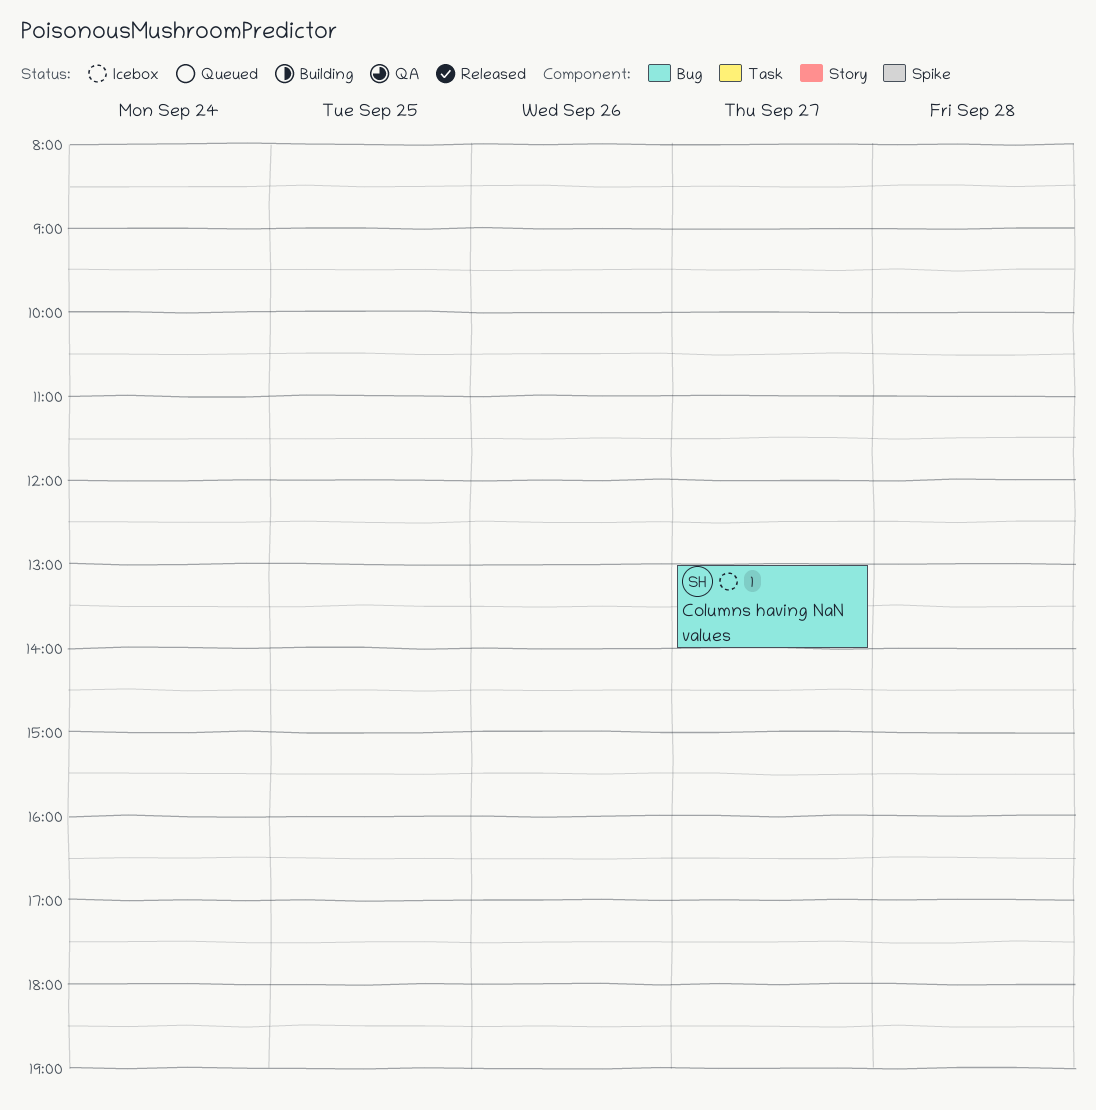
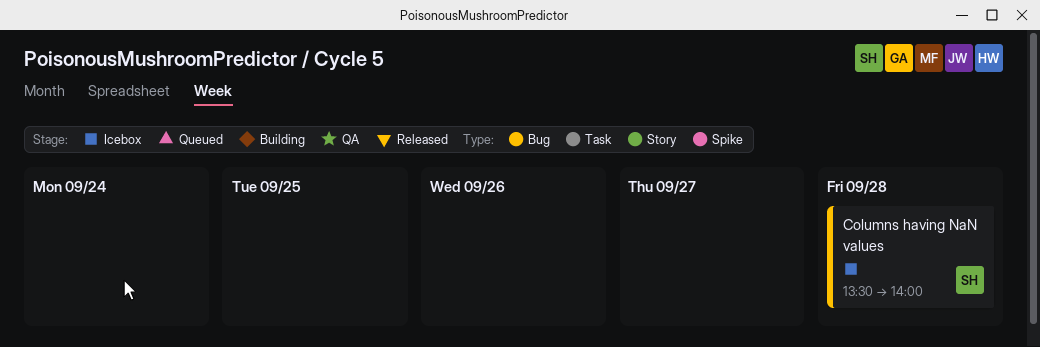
Columns having NaN values, day: Sep 27 -> Sep 28
Columns having NaN values, begins: 13:00 -> 13:30

